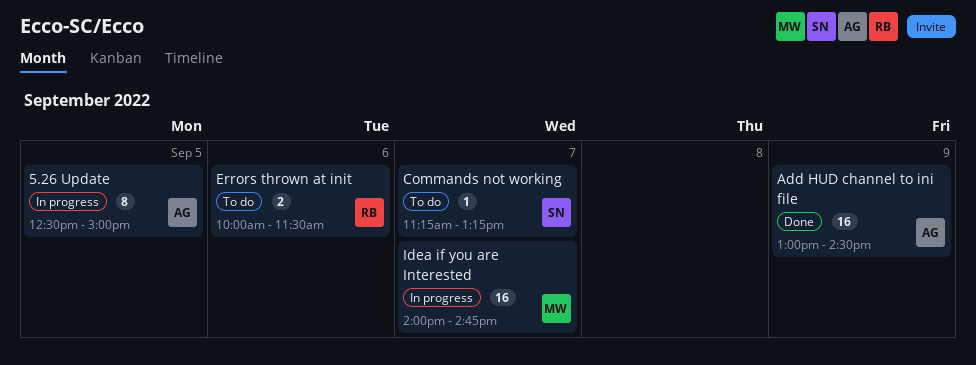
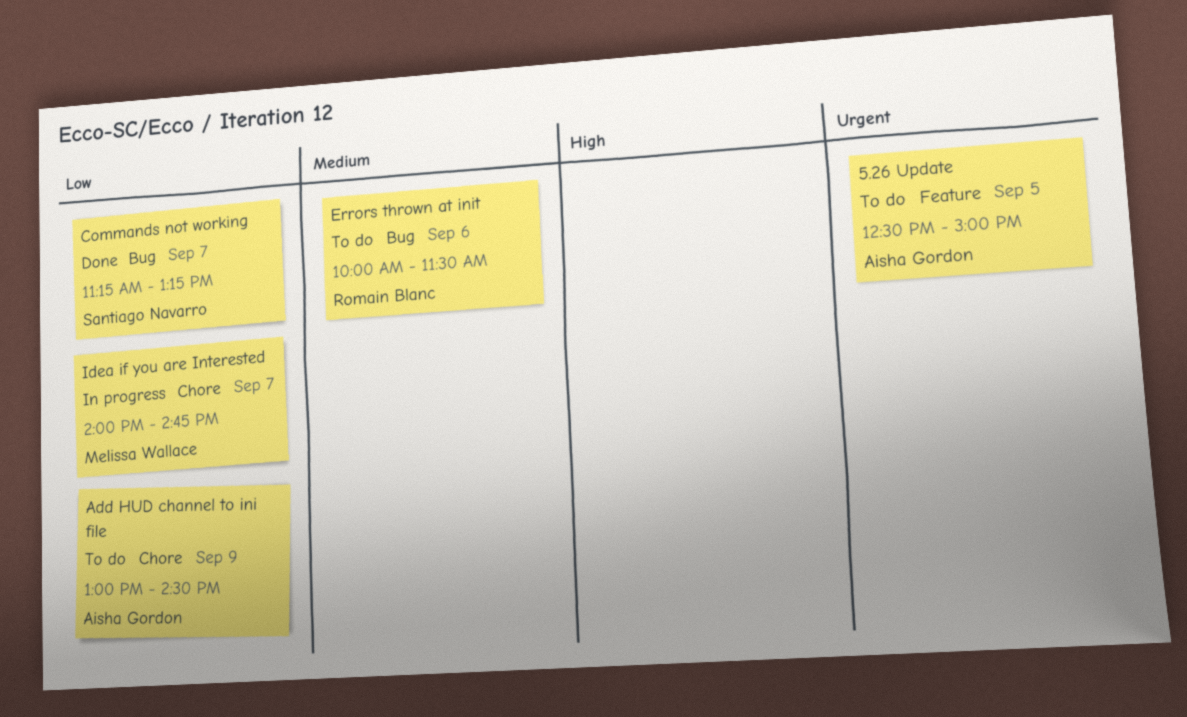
5.26 Update, status: In progress -> To do
Add HUD channel to ini file, status: Done -> To do
Commands not working, status: To do -> Done

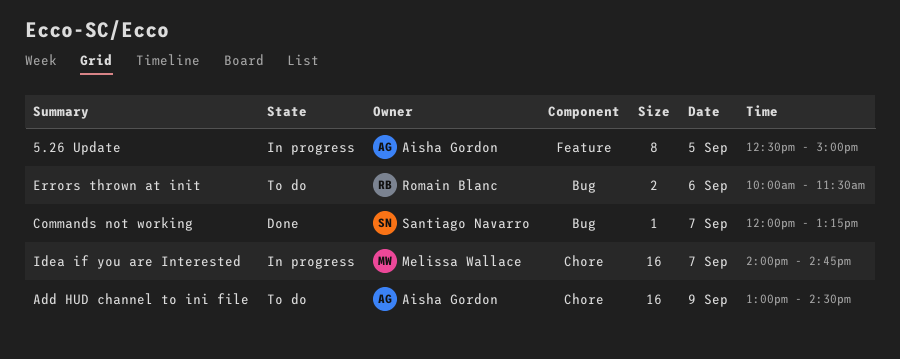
5.26 Update, status: To do -> In progress
Commands not working, begins: 11:15 -> 12:00

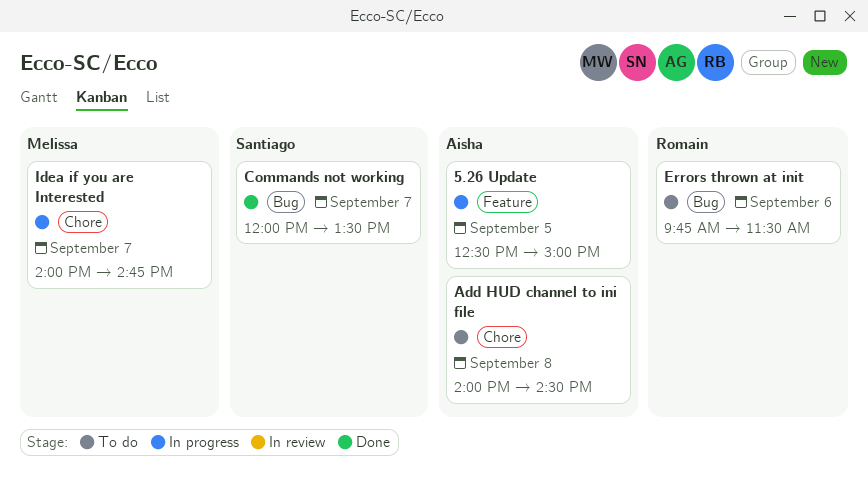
Add HUD channel to ini file, day: Sep 9 -> Sep 8
Add HUD channel to ini file, begins: 13:00 -> 14:00
Commands not working, ends: 13:15 -> 13:30
Errors thrown at init, begins: 10:00 -> 09:45

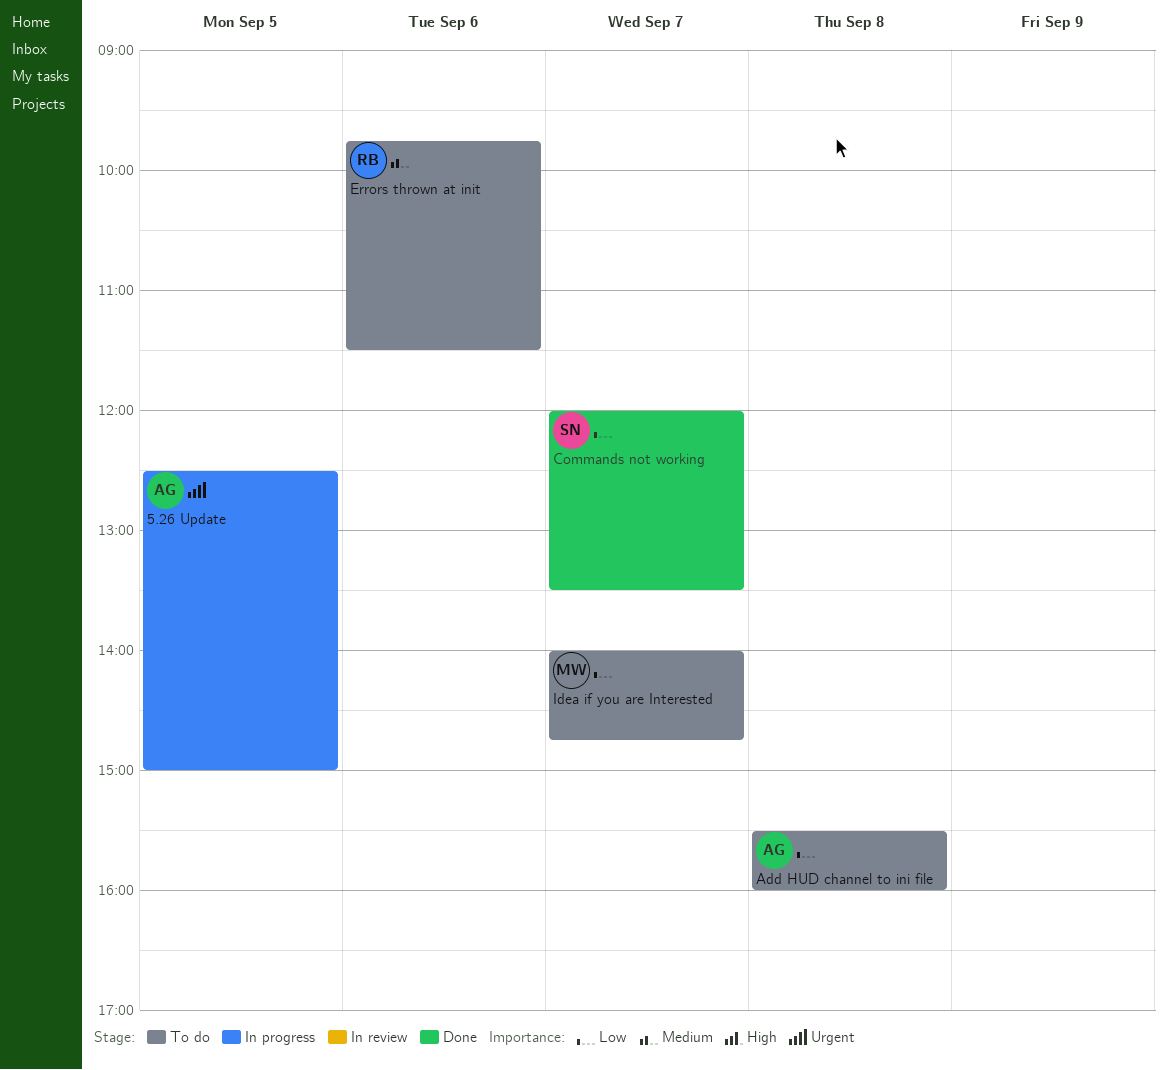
Add HUD channel to ini file, begins: 14:00 -> 15:30
Add HUD channel to ini file, ends: 14:30 -> 16:00
Idea if you are Interested, status: In progress -> To do

